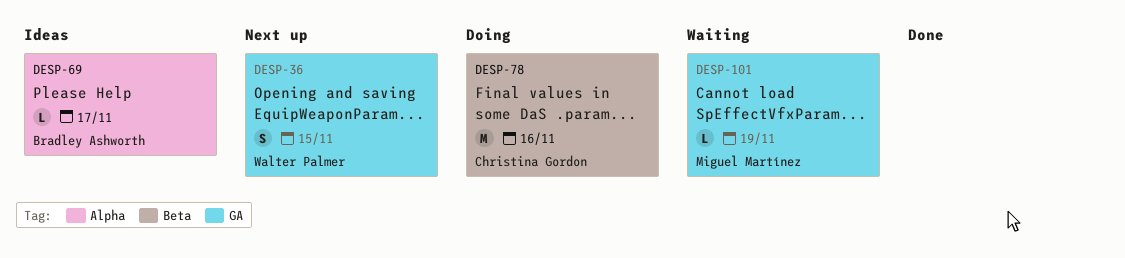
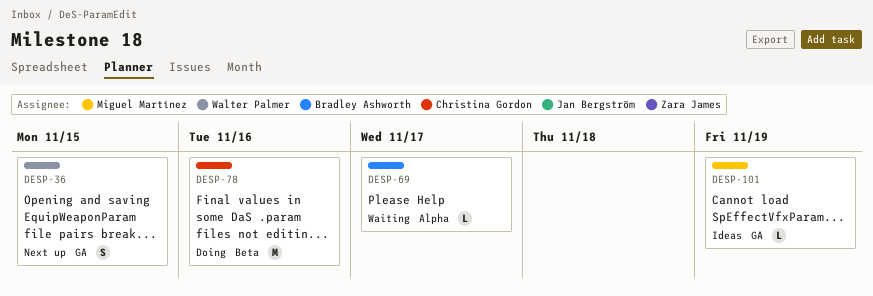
DESP-69, status: Ideas -> Waiting
DESP-101, status: Waiting -> Ideas

